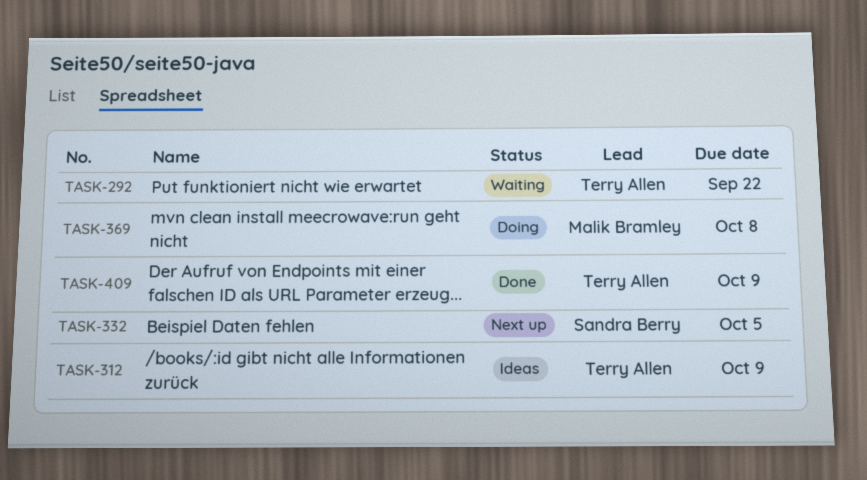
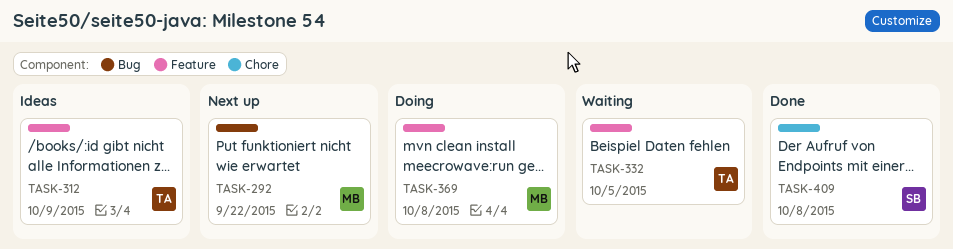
TASK-292, status: Waiting -> Next up
TASK-292, owner: Terry Allen -> Malik Bramley
TASK-332, status: Next up -> Waiting
TASK-332, owner: Sandra Berry -> Terry Allen
TASK-409, owner: Terry Allen -> Sandra Berry
TASK-409, due: Oct 9 -> Oct 8

